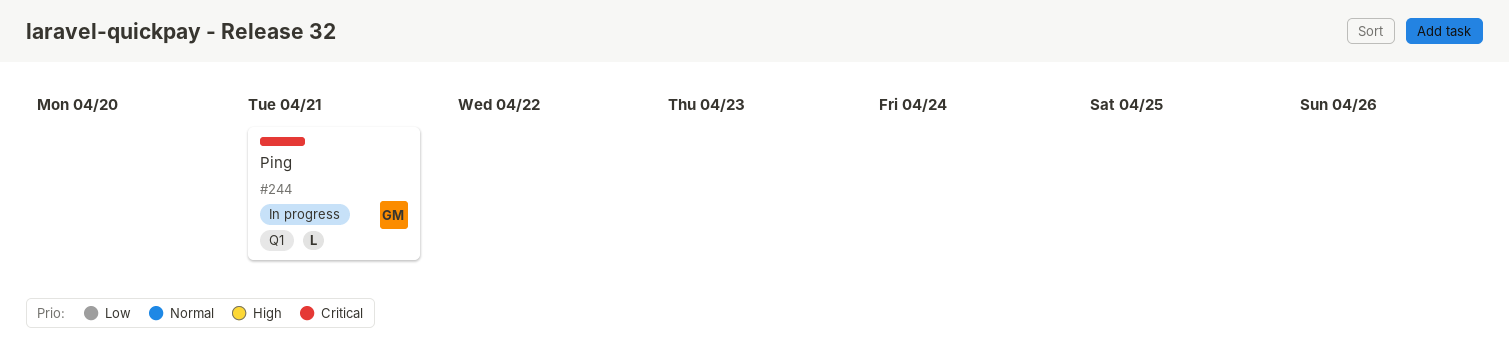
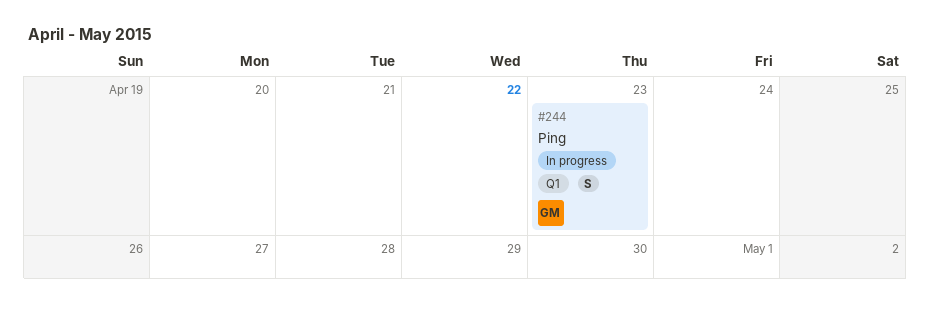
#244, estimate: L -> S
#244, due: Apr 21 -> Apr 23

